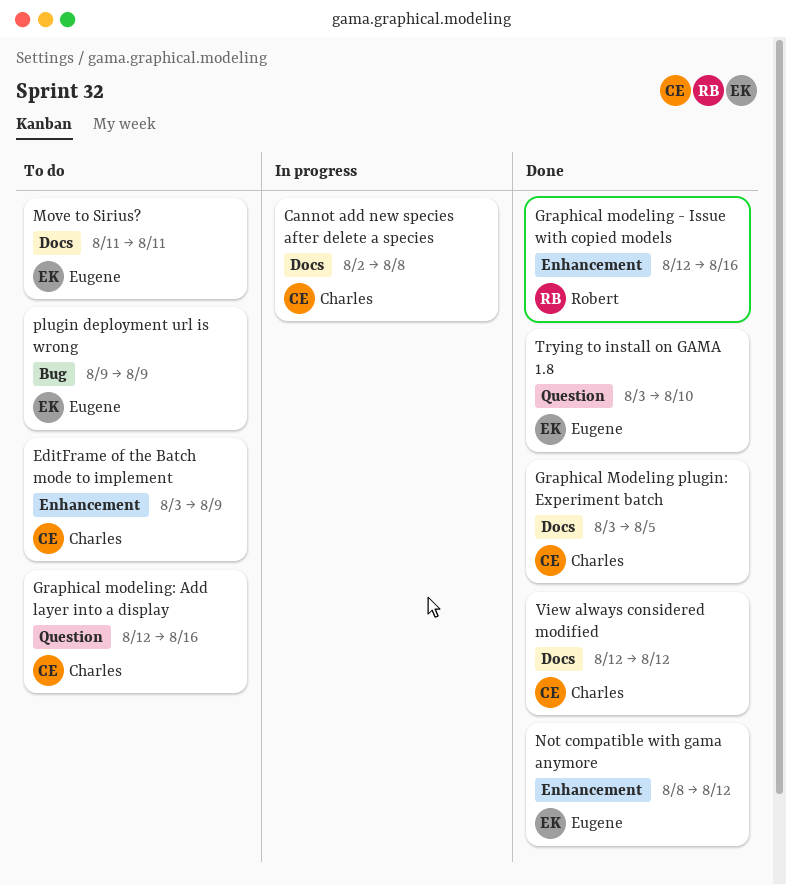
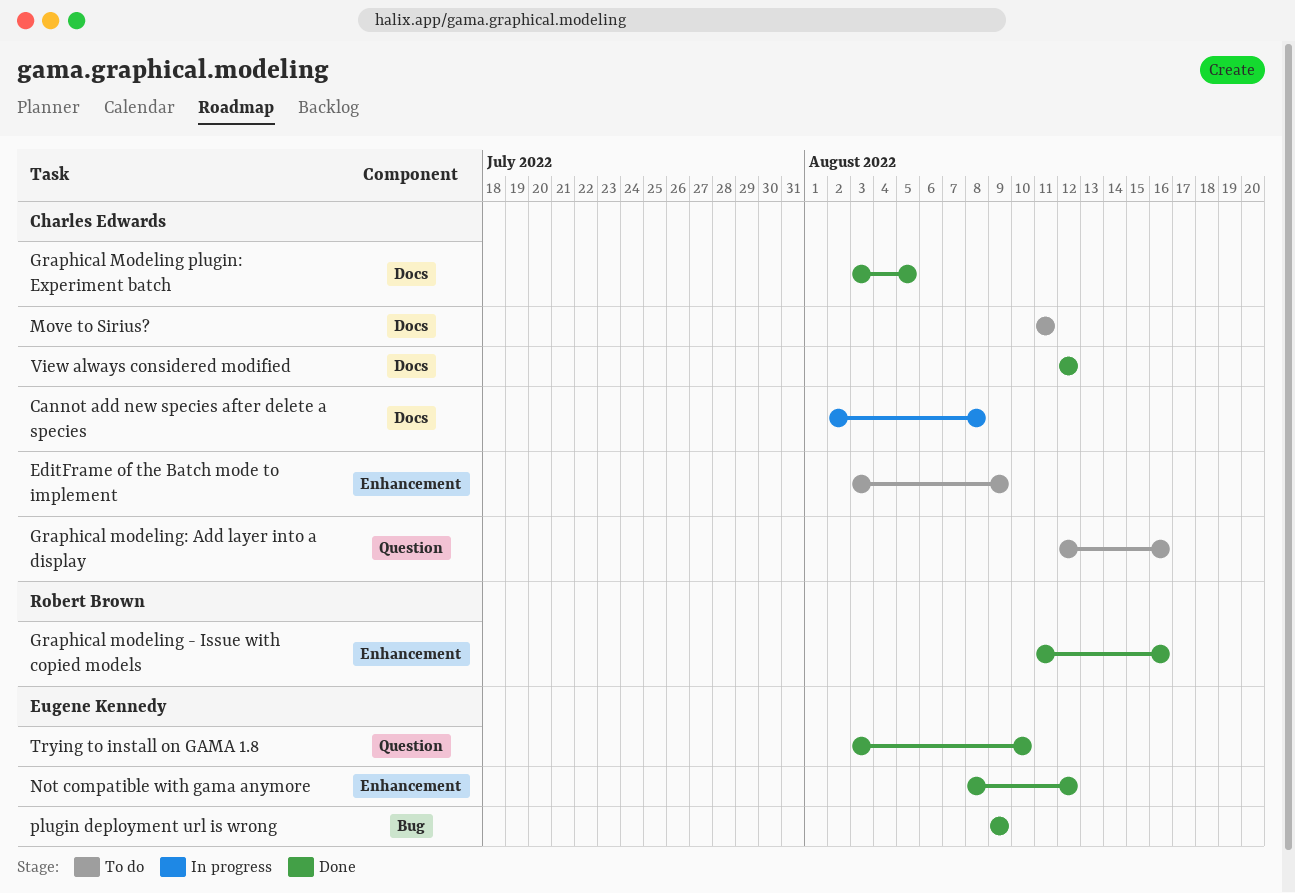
Graphical modeling - Issue with copied models, start: Aug 12 -> Aug 11
Move to Sirius?, owner: Eugene Kennedy -> Charles Edwards
plugin deployment url is wrong, status: To do -> Done

